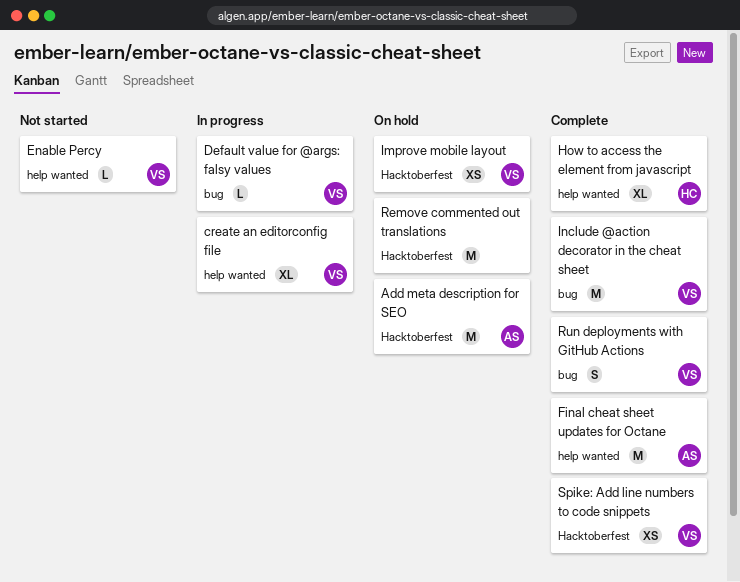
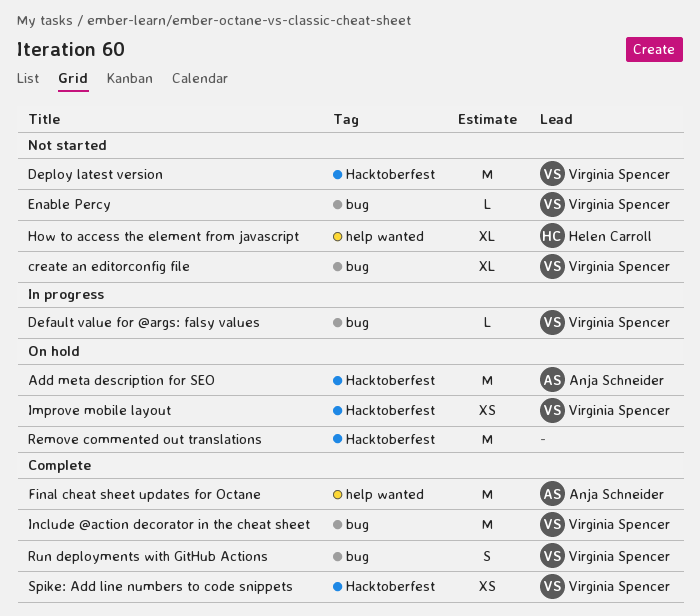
create an editorconfig file, status: In progress -> Not started
create an editorconfig file, label: help wanted -> bug
Deploy latest version: none -> present
Enable Percy, label: help wanted -> bug
How to access the element from javascript, status: Complete -> Not started

